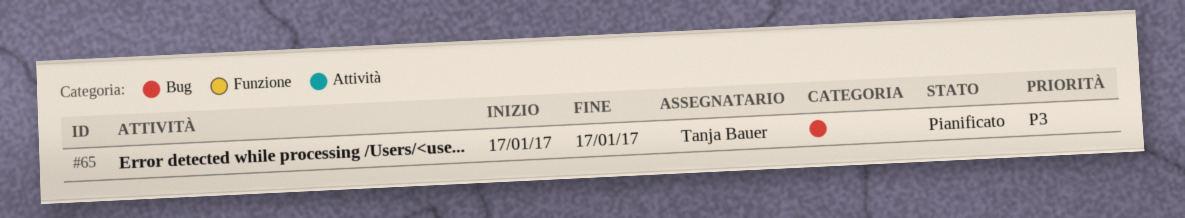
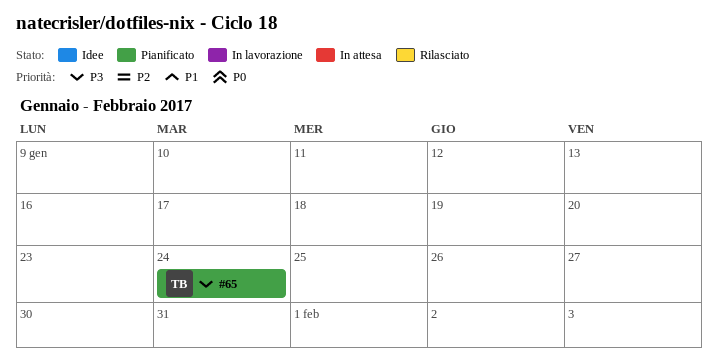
#65, start: Jan 17 -> Jan 24
#65, due: Jan 17 -> Jan 24

